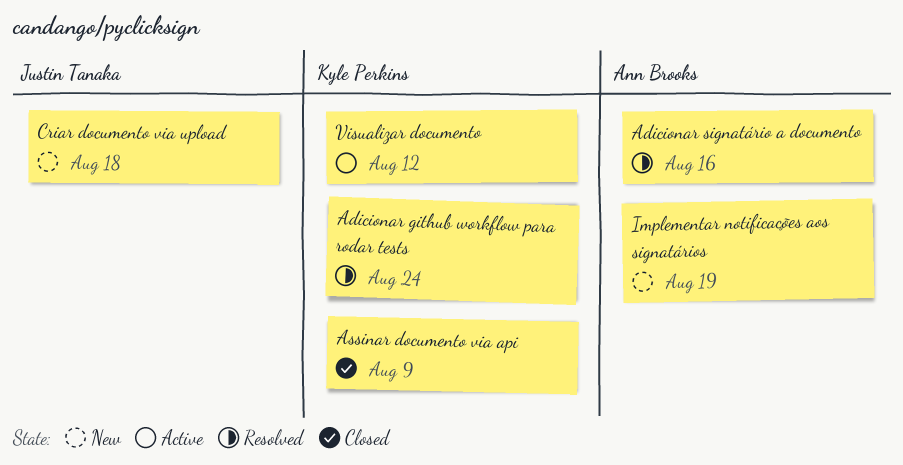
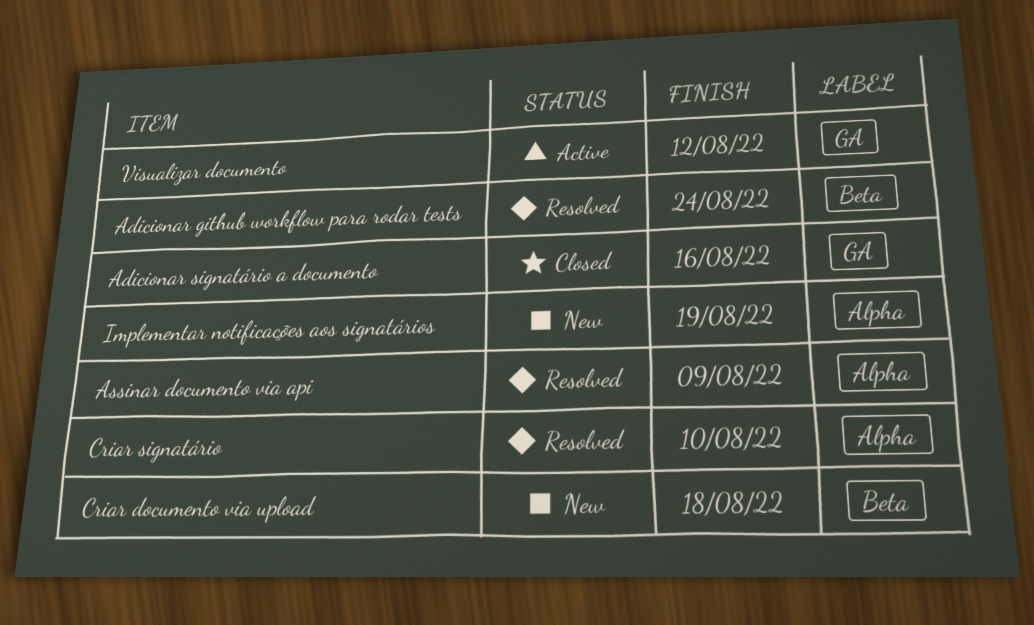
Adicionar signatário a documento, status: Resolved -> Closed
Assinar documento via api, status: Closed -> Resolved
Criar signatário: none -> present

